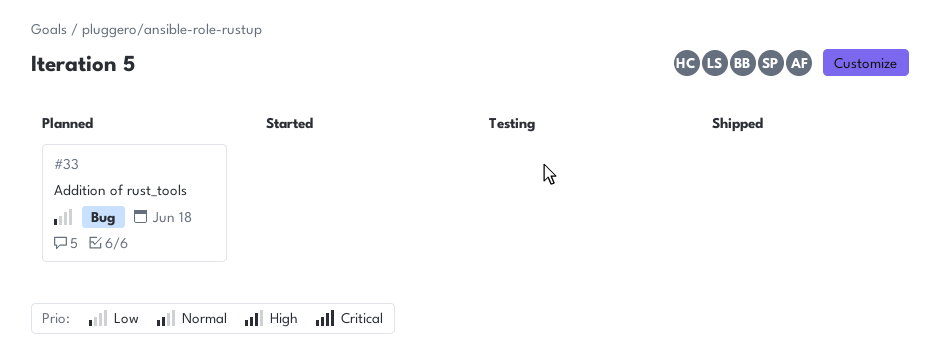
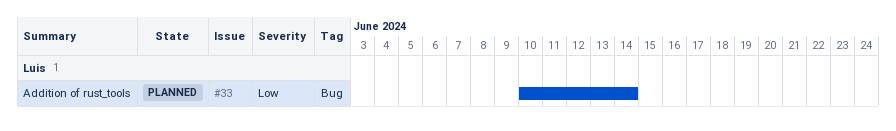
#33, due: Jun 18 -> Jun 14

